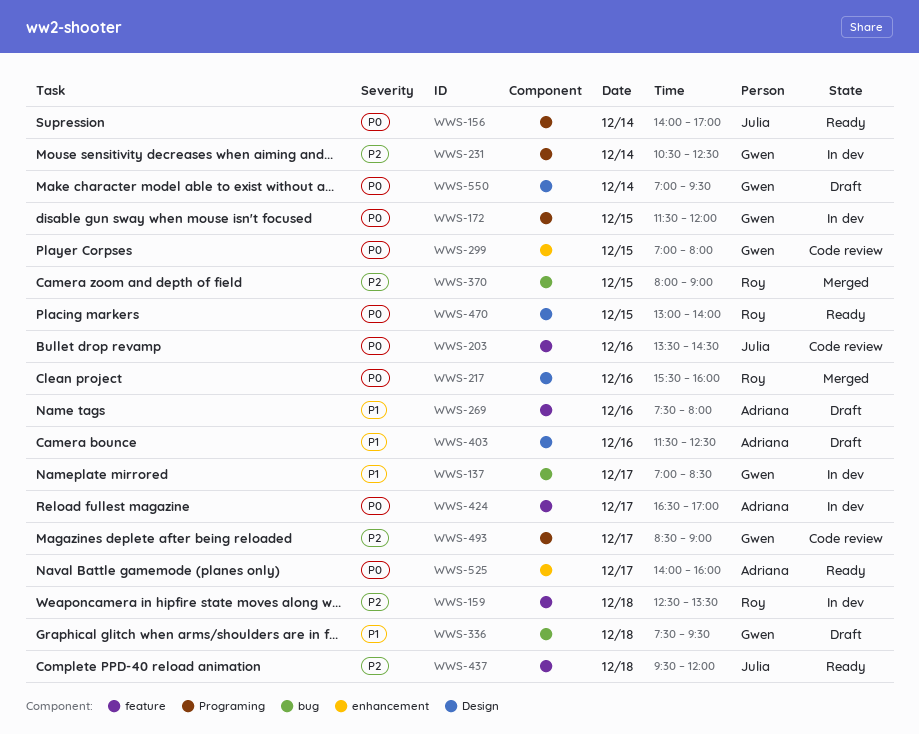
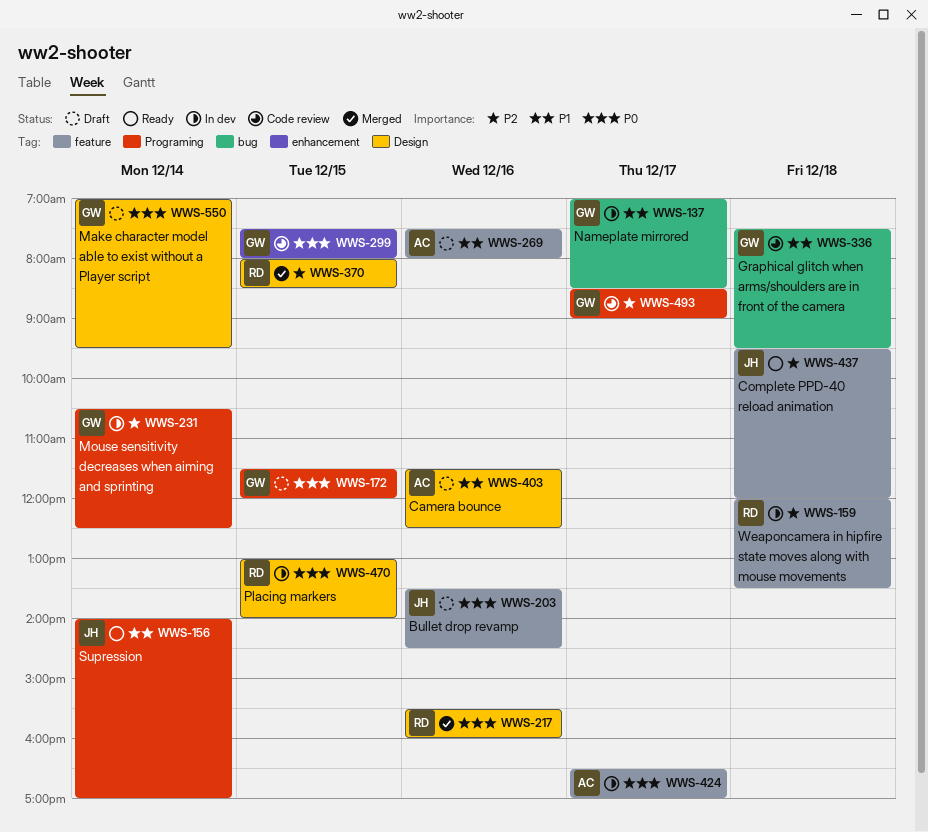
WWS-156, priority: P0 -> P1
WWS-159, begins: 12:30 -> 12:00
WWS-172, status: In dev -> Draft
WWS-203, status: Code review -> Draft
WWS-299, begins: 07:00 -> 07:30
WWS-336, status: Draft -> Code review
WWS-370, label: bug -> Design
WWS-370, ends: 09:00 -> 08:30
WWS-470, status: Ready -> In dev
WWS-525: present -> none

